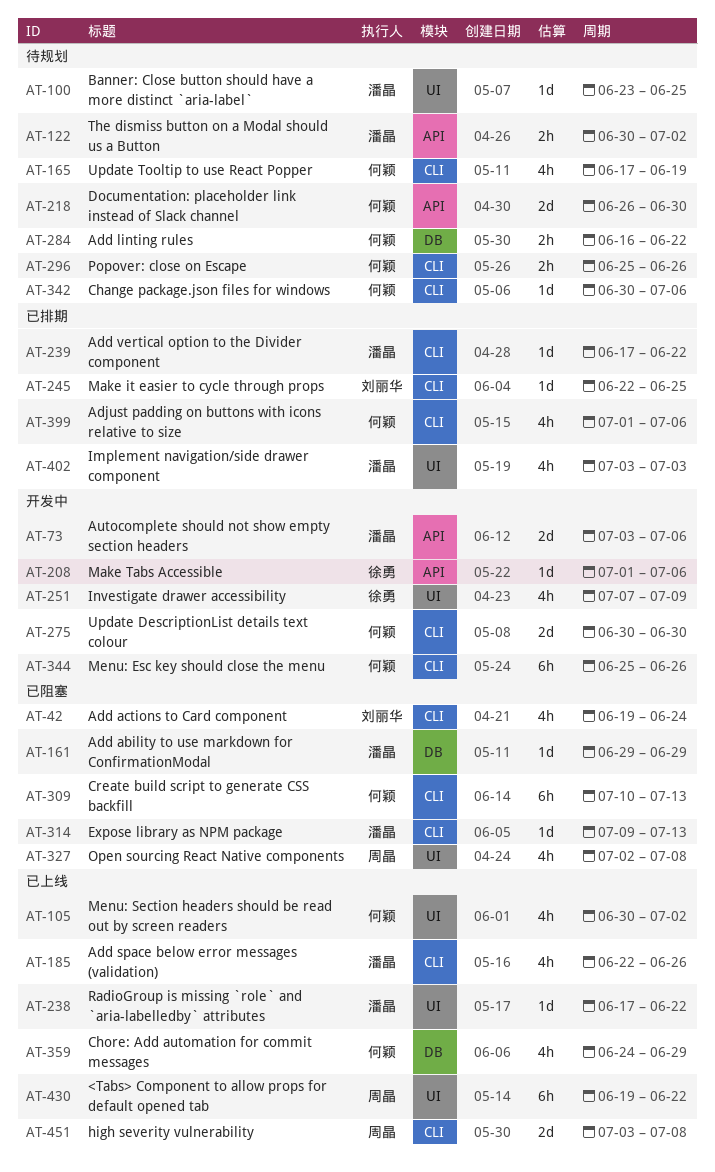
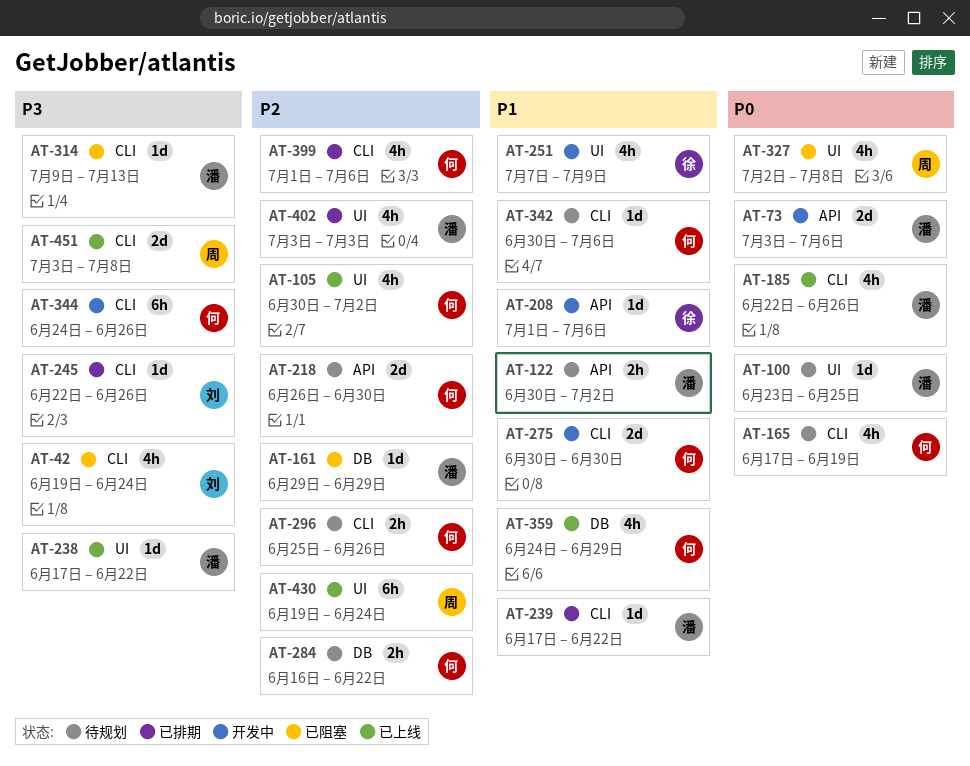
AT-245, due: Jun 25 -> Jun 26
AT-309: present -> none
AT-344, start: Jun 25 -> Jun 24
AT-430, due: Jun 22 -> Jun 24

